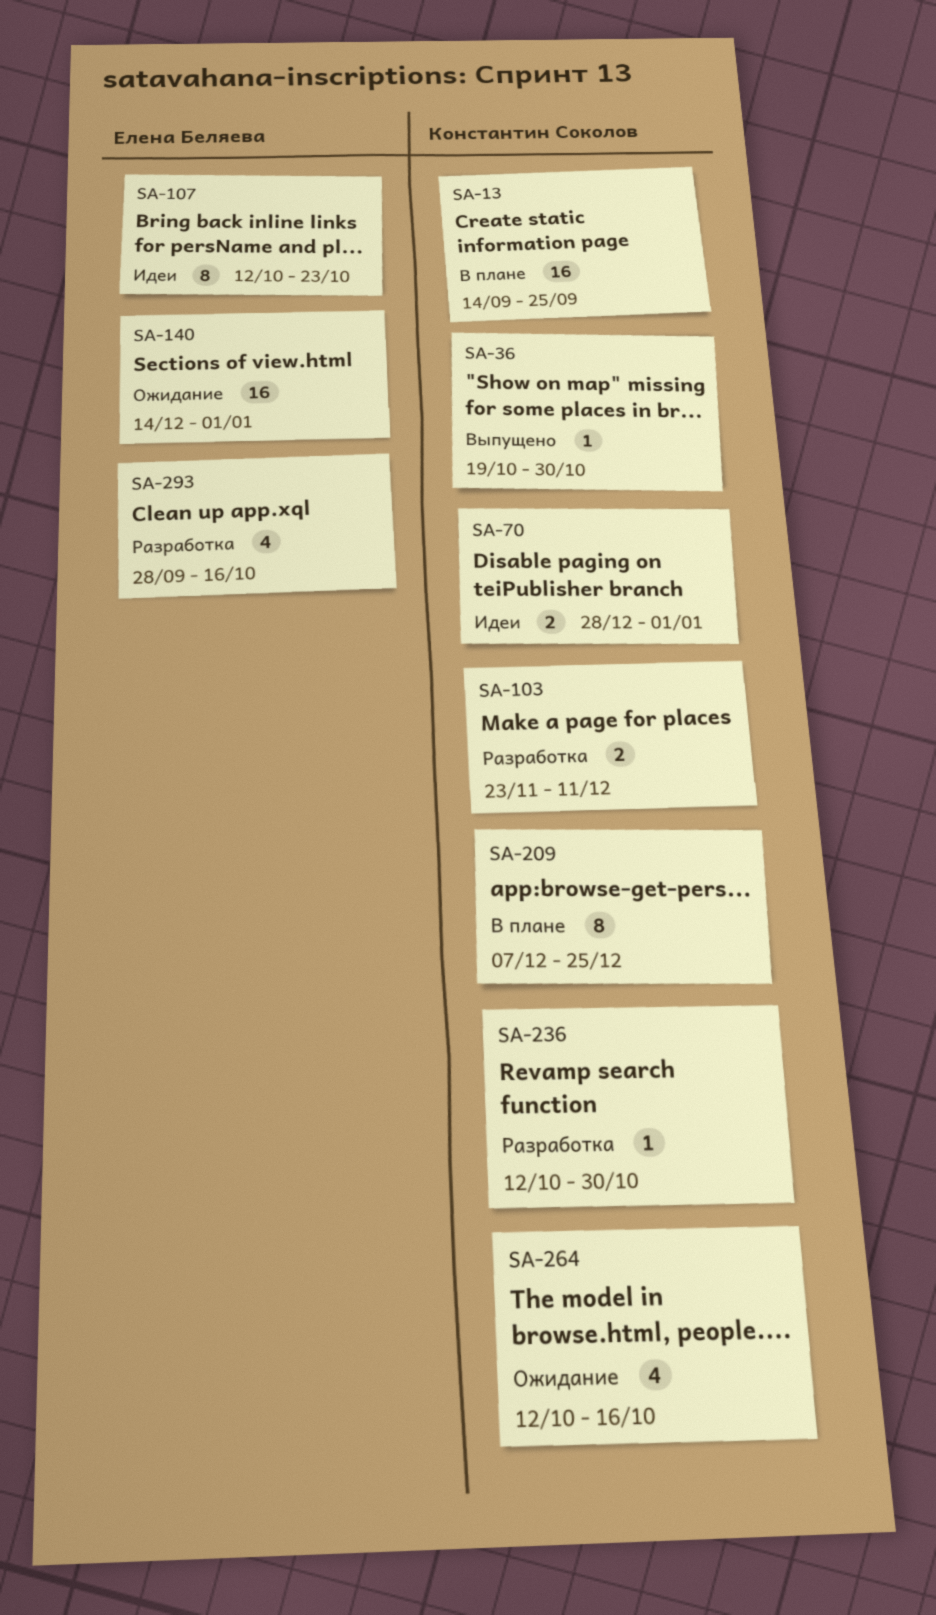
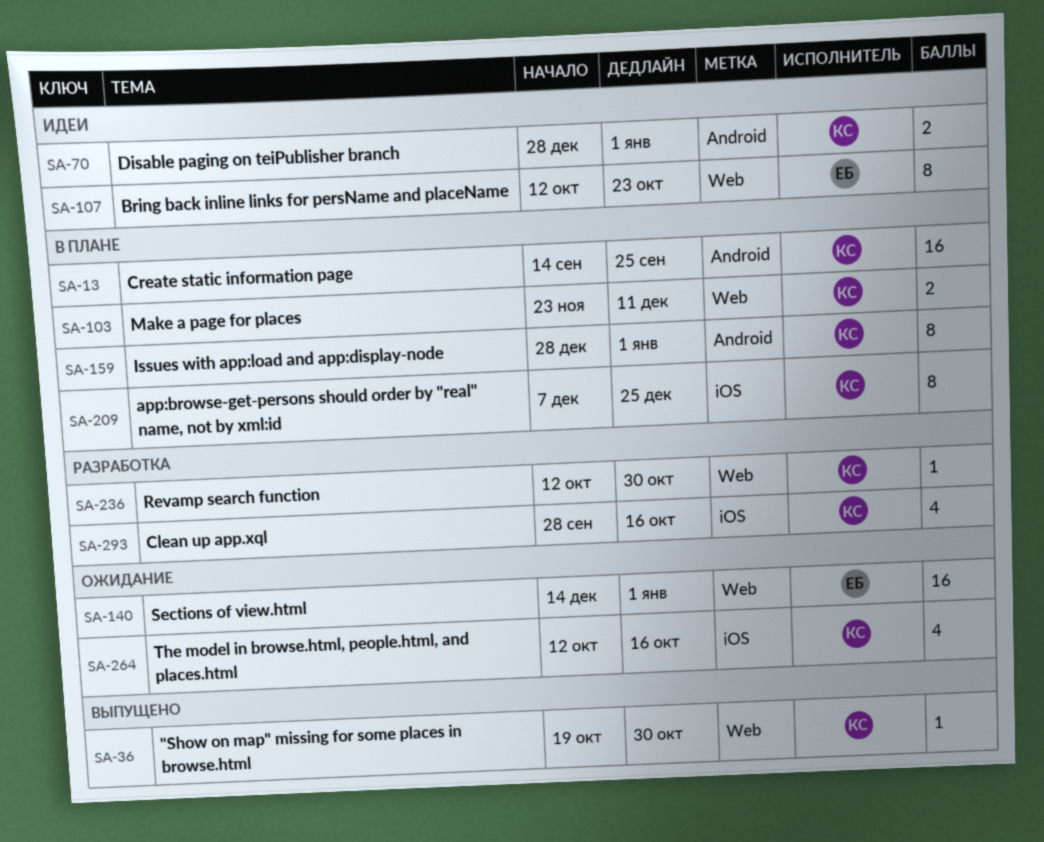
SA-103, status: Разработка -> В плане
SA-159: none -> present
SA-293, owner: Елена Беляева -> Константин Соколов

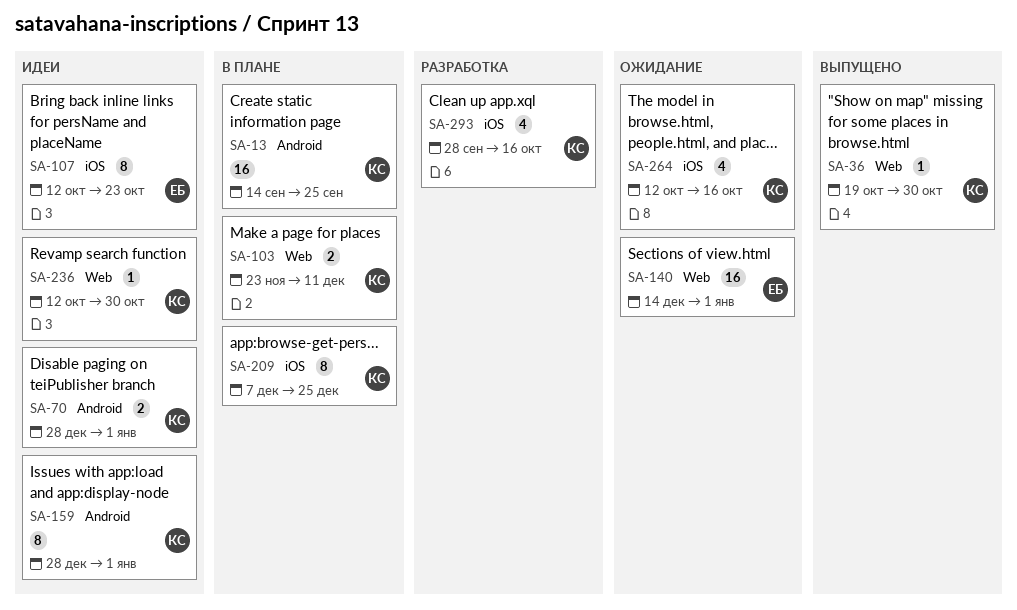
SA-107, label: Web -> iOS
SA-159, status: В плане -> Идеи
SA-236, status: Разработка -> Идеи

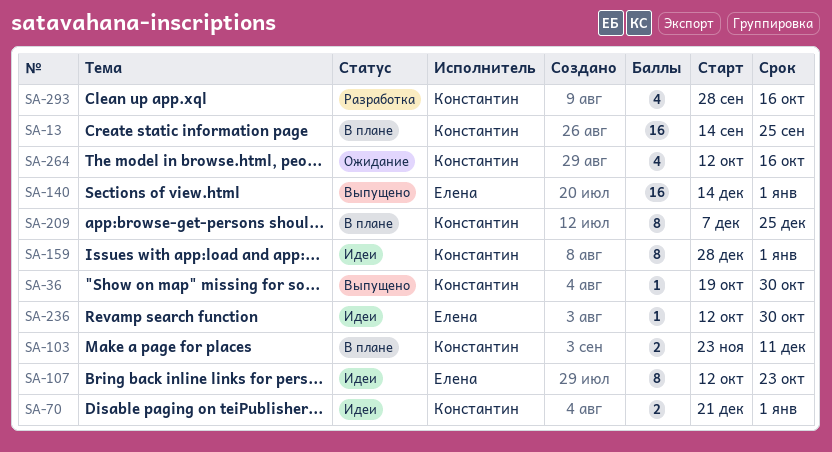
SA-70, start: Dec 28 -> Dec 21
SA-140, status: Ожидание -> Выпущено
SA-236, owner: Константин -> Елена

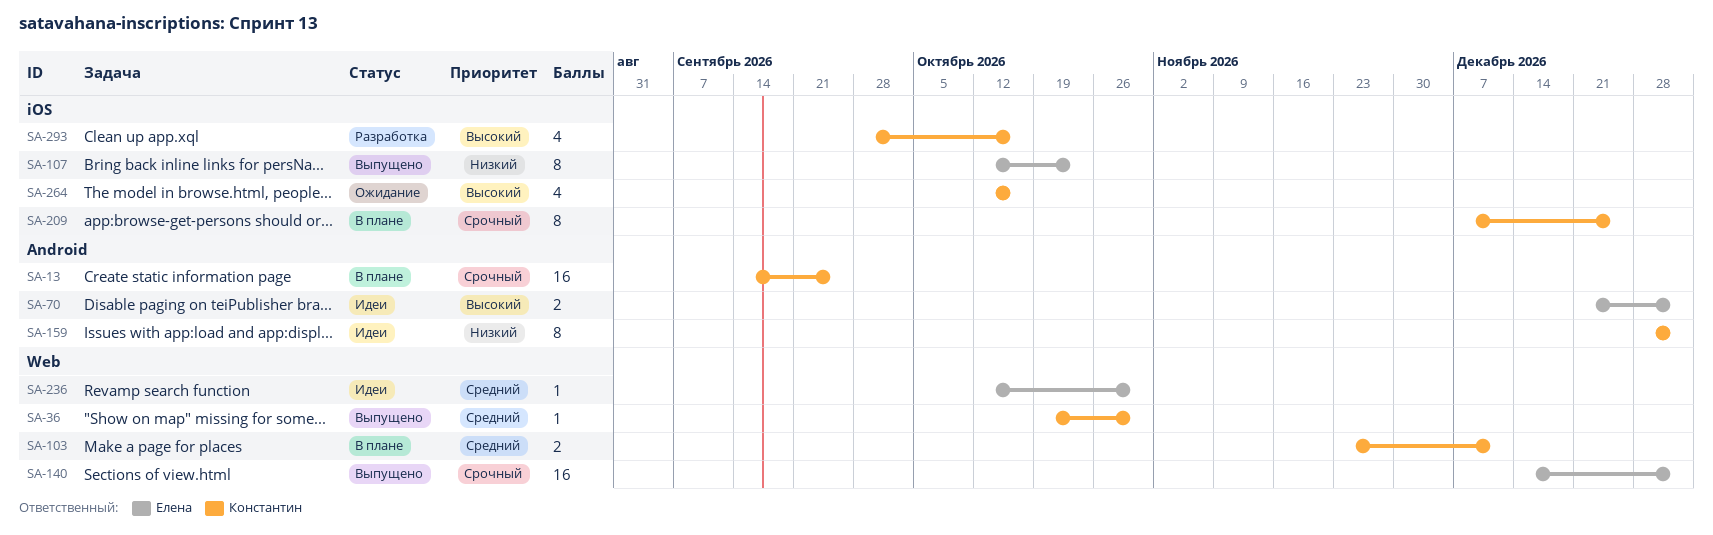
SA-70, owner: Константин -> Елена
SA-107, status: Идеи -> Выпущено

